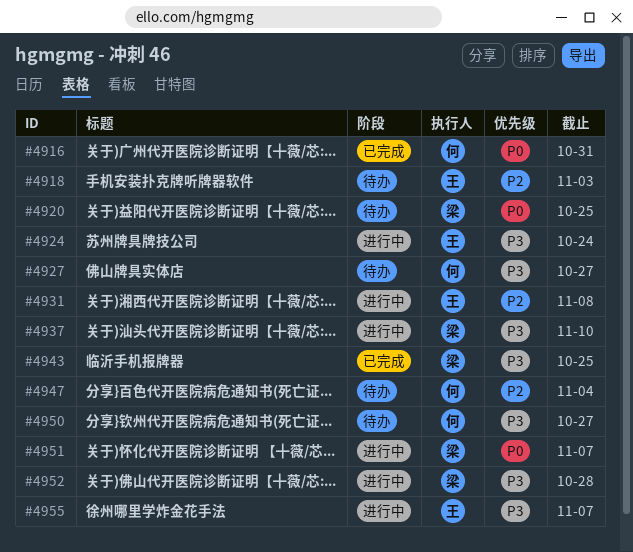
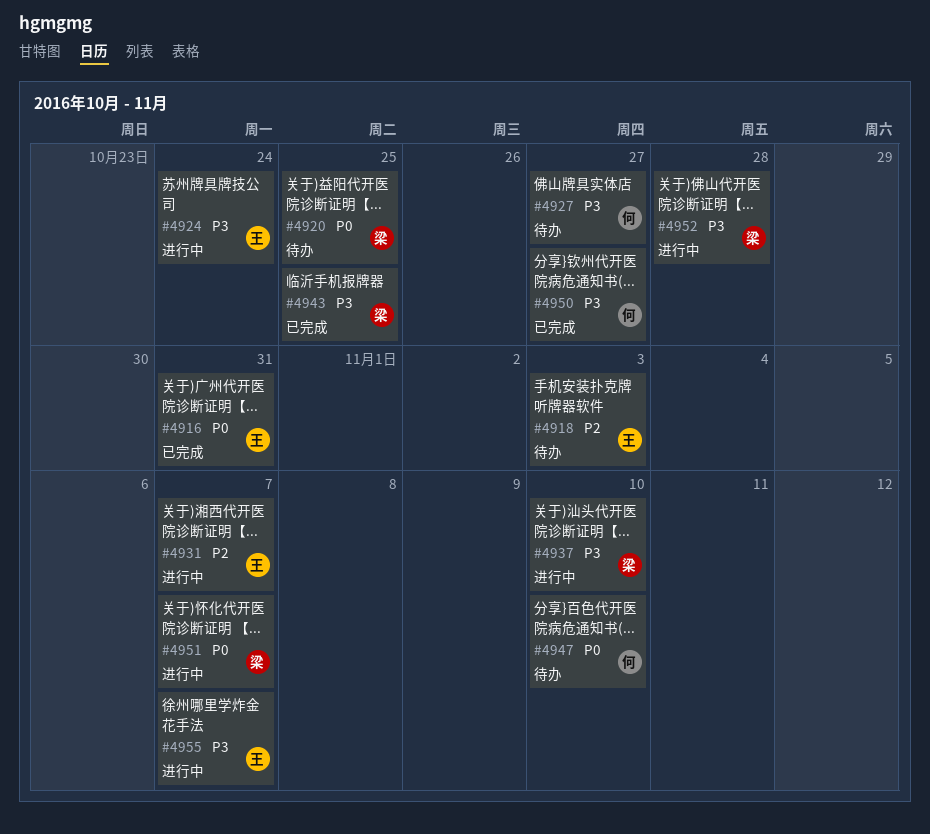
#4916, owner: 何 -> 王
#4931, due: Nov 8 -> Nov 7
#4947, priority: P2 -> P0
#4947, due: Nov 4 -> Nov 10
#4950, status: 待办 -> 已完成

